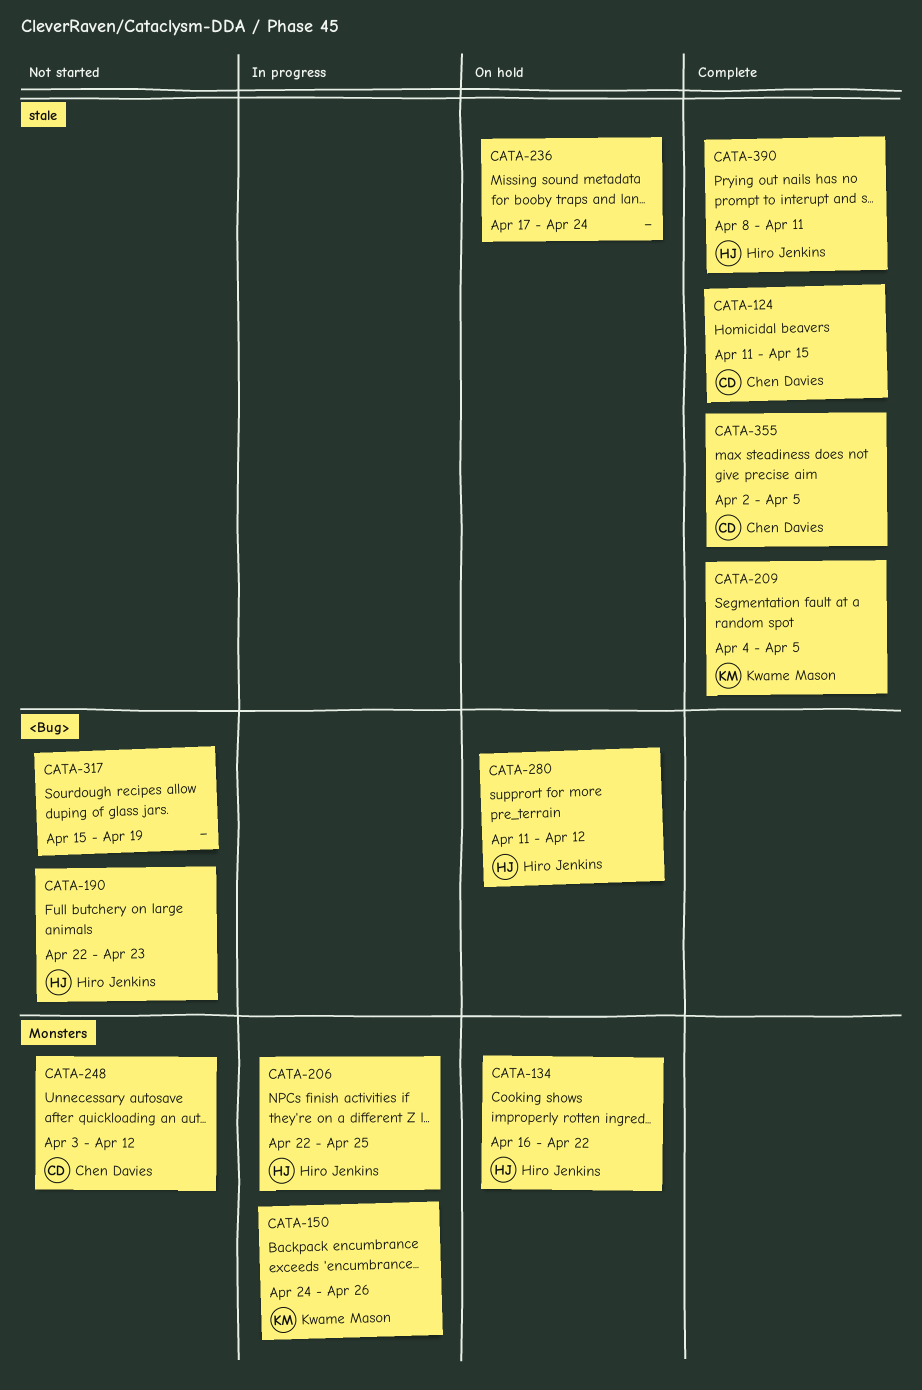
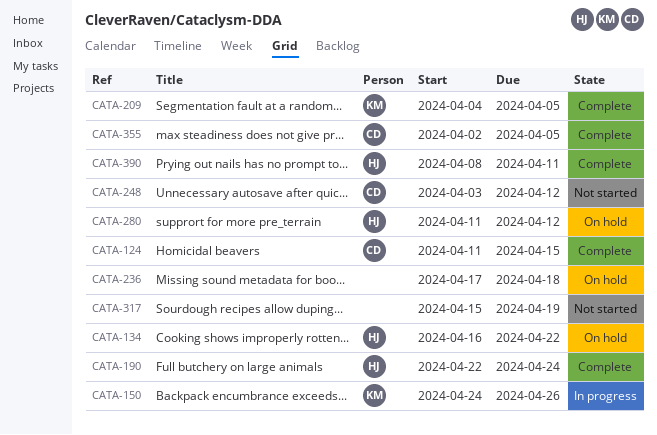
CATA-190, status: Not started -> Complete
CATA-190, due: Apr 23 -> Apr 24
CATA-206: present -> none
CATA-236, due: Apr 24 -> Apr 18

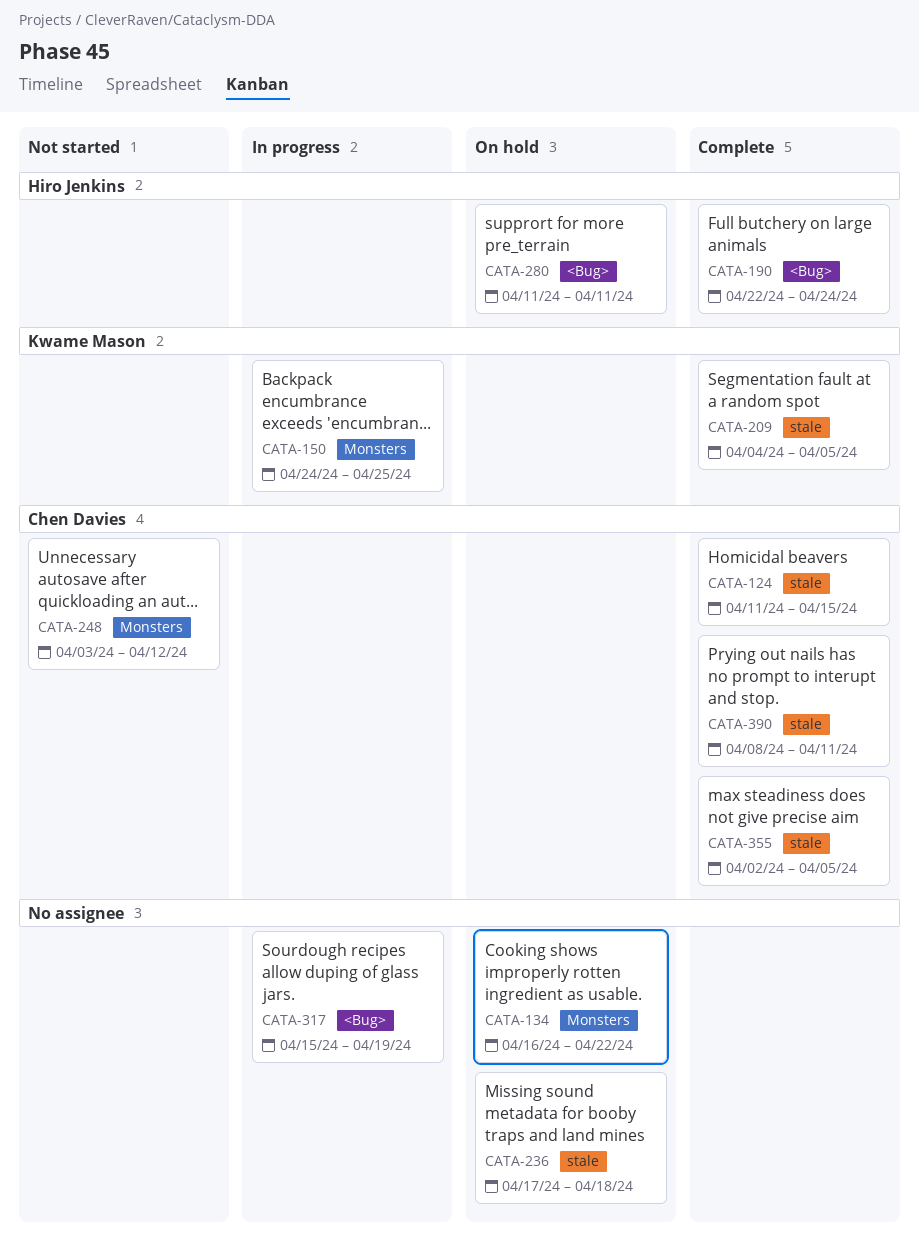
CATA-134, owner: Hiro Jenkins -> none
CATA-150, due: Apr 26 -> Apr 25
CATA-280, due: Apr 12 -> Apr 11
CATA-317, status: Not started -> In progress
CATA-390, owner: Hiro Jenkins -> Chen Davies

